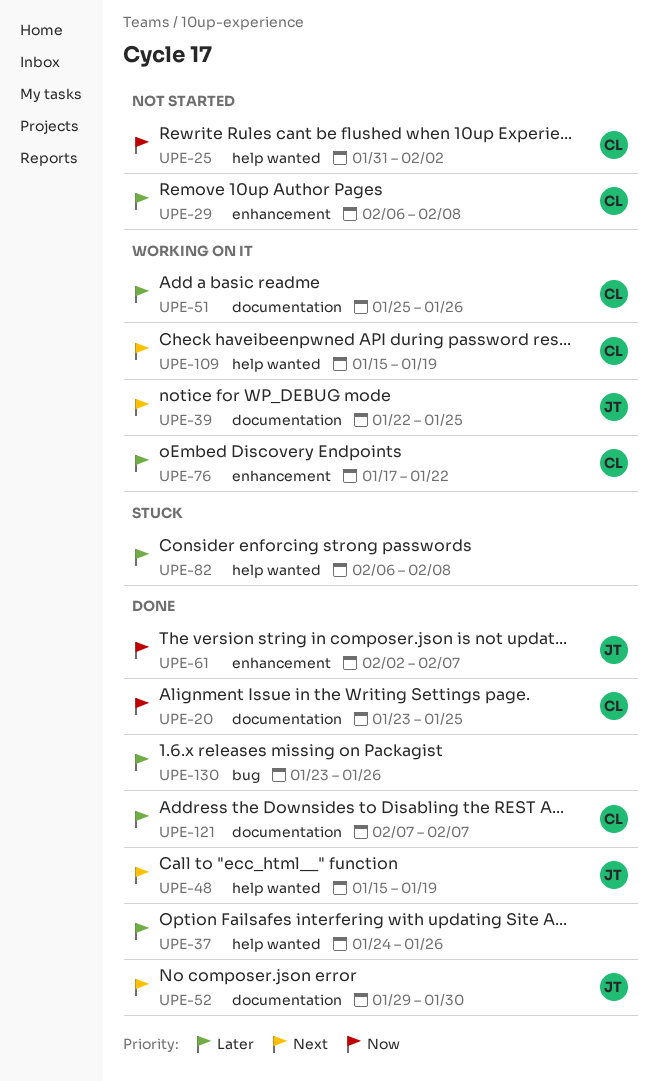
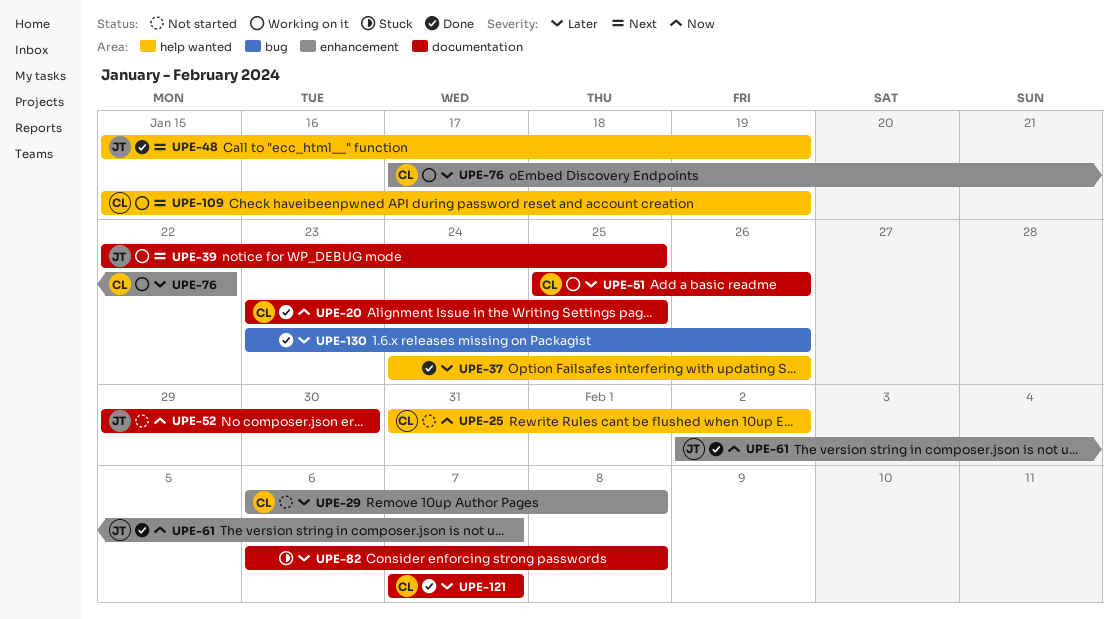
UPE-52, status: Done -> Not started
UPE-52, priority: Next -> Now
UPE-82, label: help wanted -> documentation

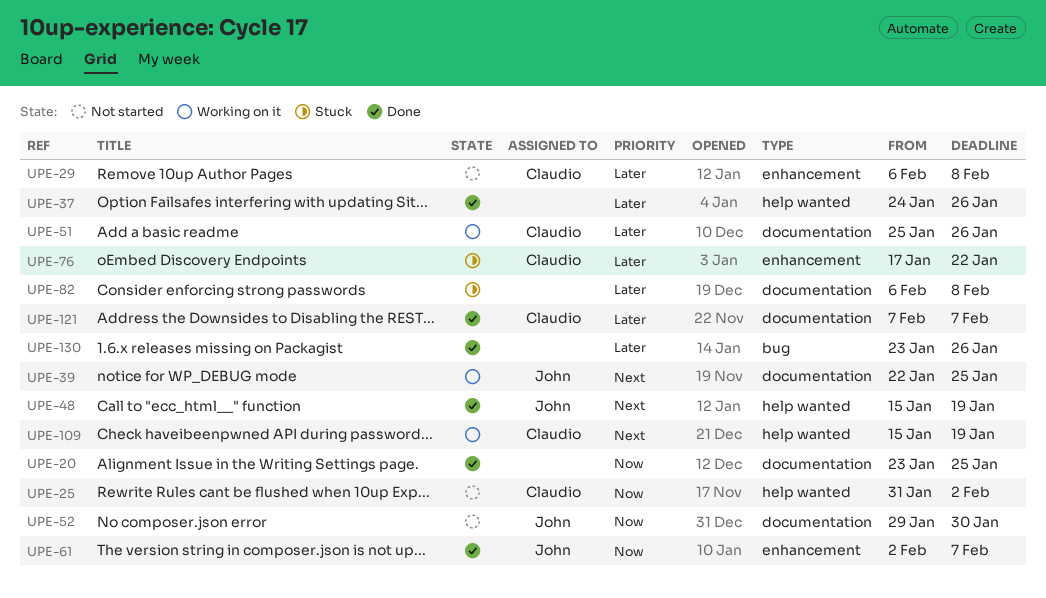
UPE-20, owner: Claudio -> none
UPE-76, status: Working on it -> Stuck

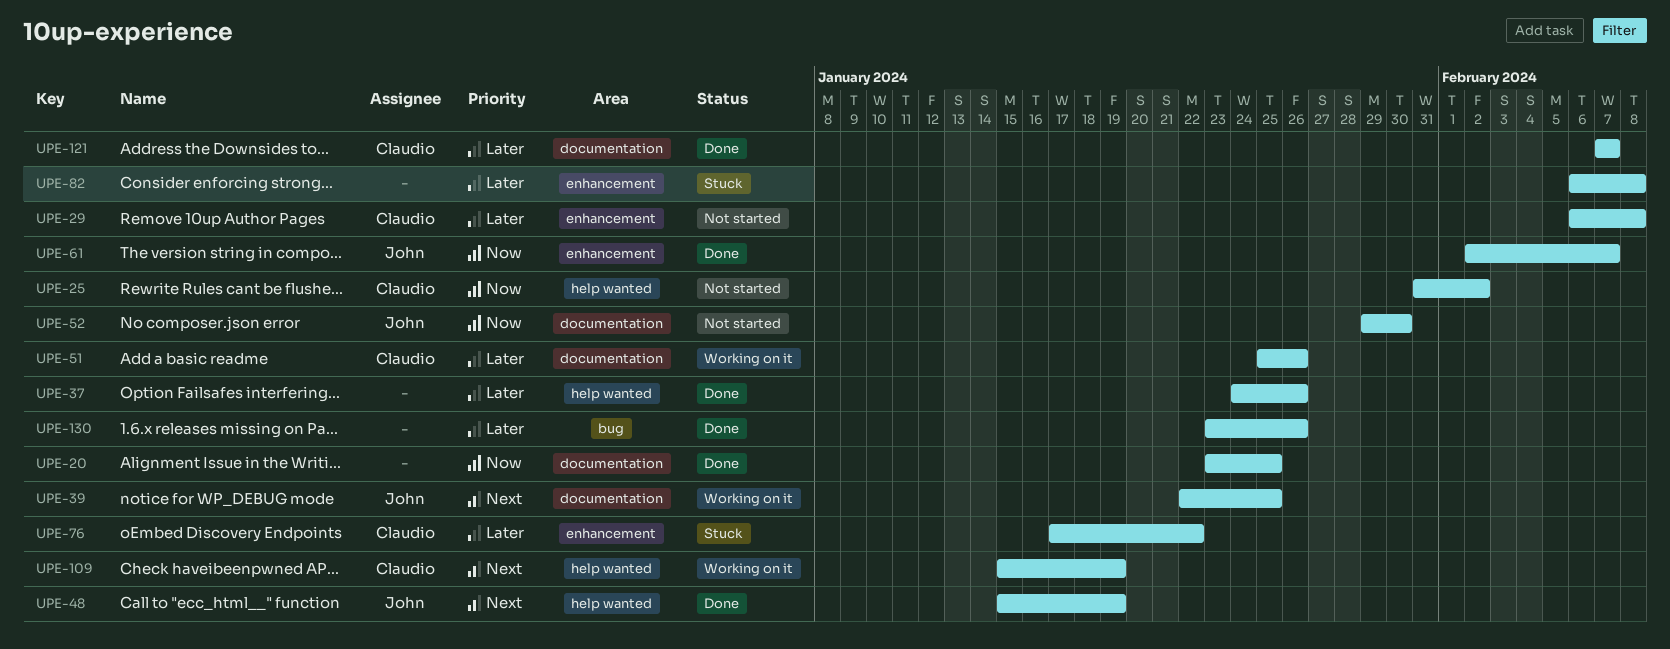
UPE-82, label: documentation -> enhancement

